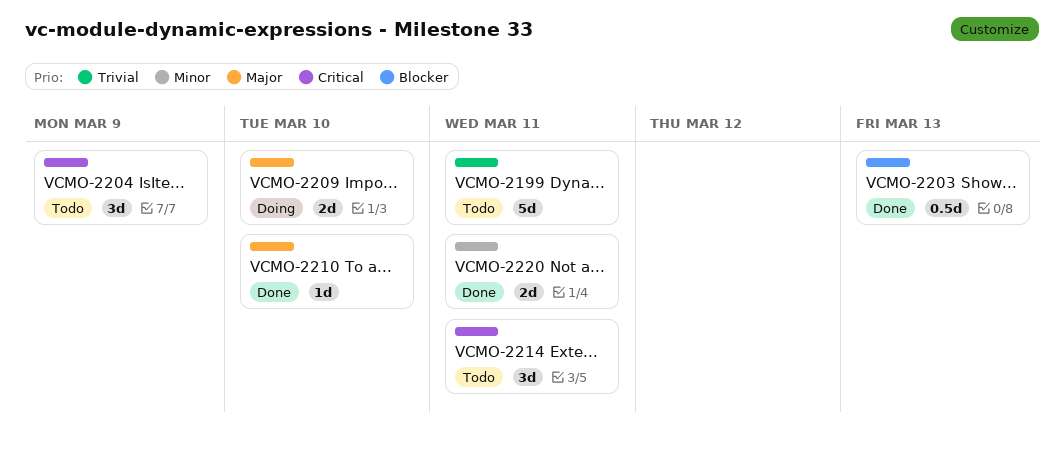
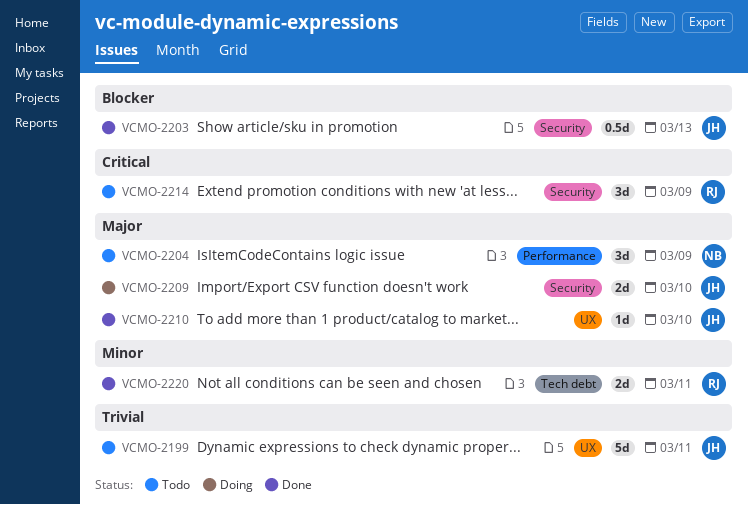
VCMO-2204, priority: Critical -> Major
VCMO-2214, due: Mar 11 -> Mar 9

